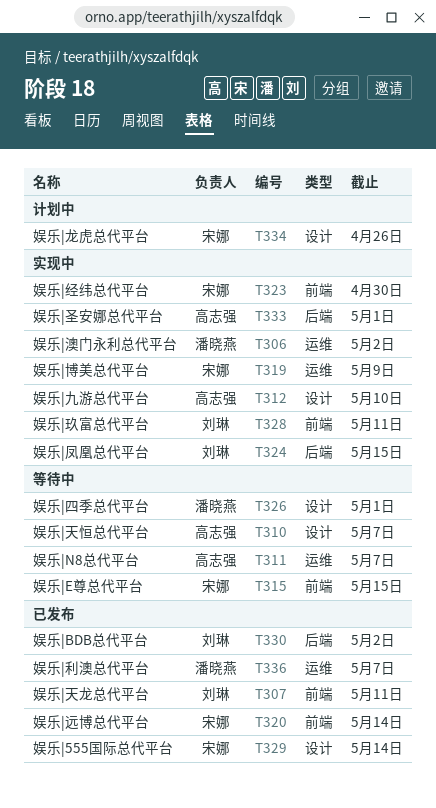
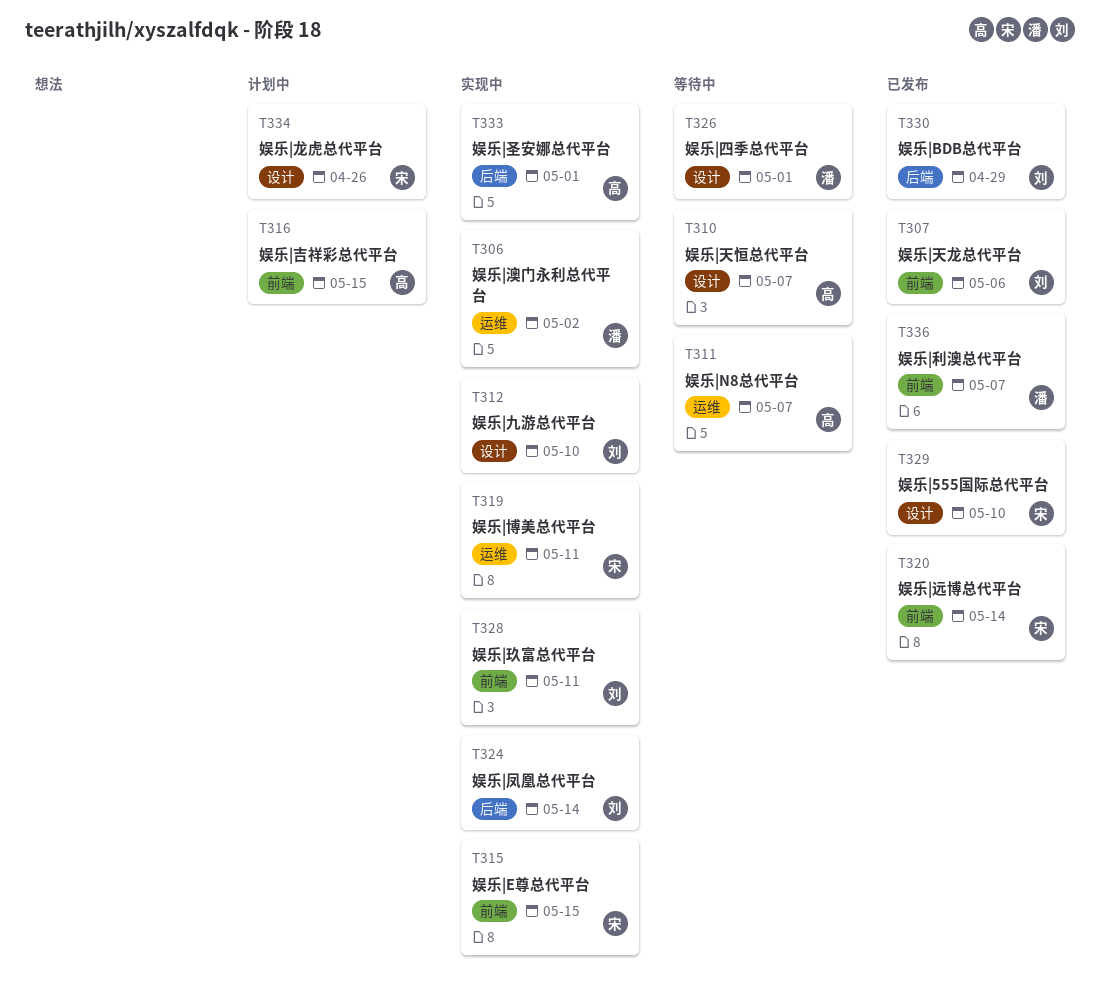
T307, due: May 11 -> May 6
T312, owner: 高志强 -> 刘琳
T315, status: 等待中 -> 实现中
T316: none -> present
T319, due: May 9 -> May 11
T323: present -> none
T324, due: May 15 -> May 14
T329, due: May 14 -> May 10
T330, due: May 2 -> Apr 29
T336, label: 运维 -> 前端

